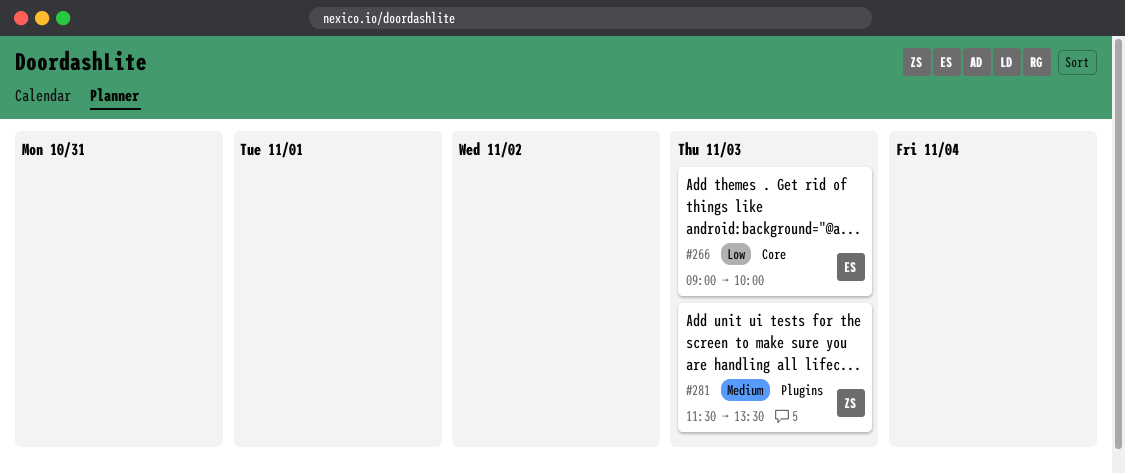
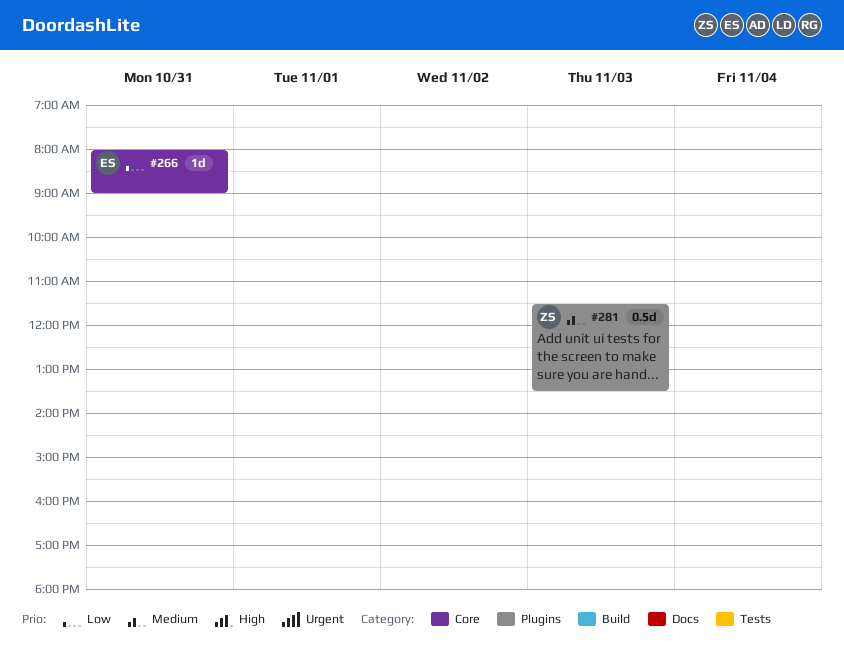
#266, day: Nov 3 -> Oct 31
#266, begins: 09:00 -> 08:00
#266, ends: 10:00 -> 09:00

